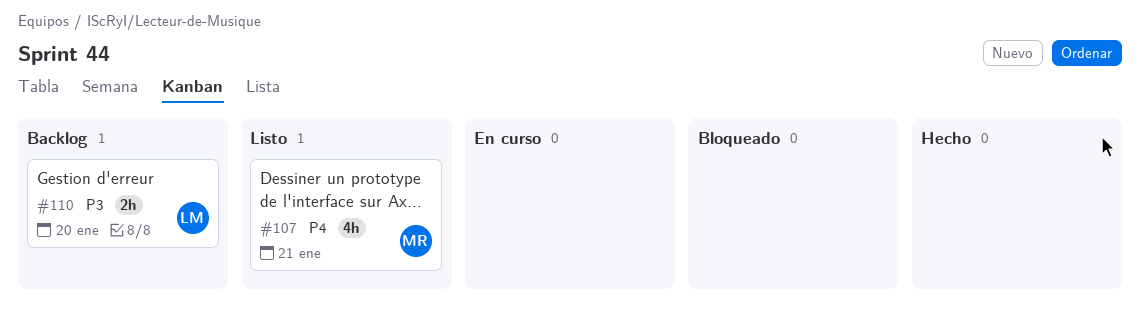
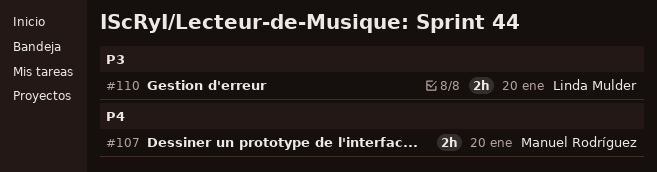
#107, estimate: 4h -> 2h
#107, due: Jan 21 -> Jan 20

